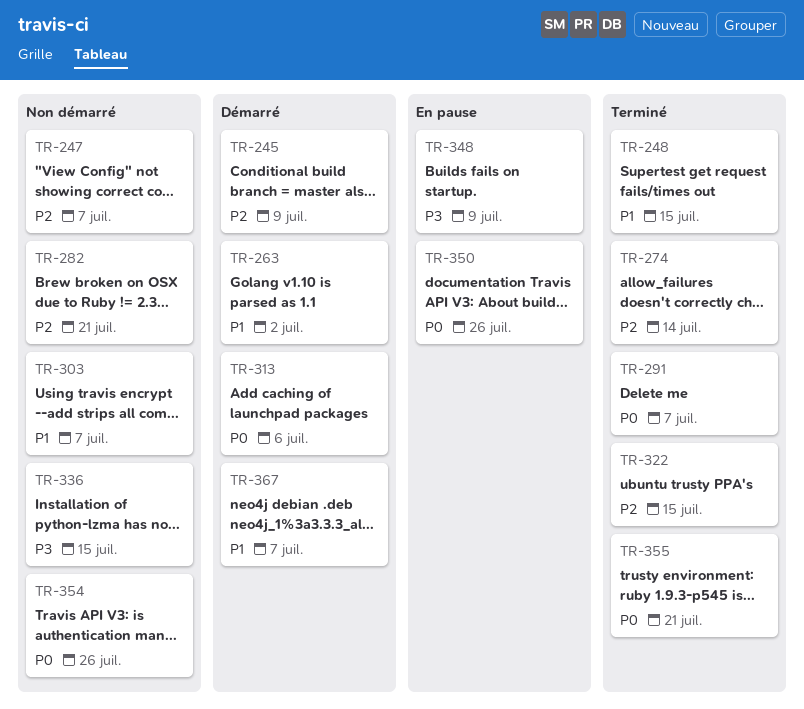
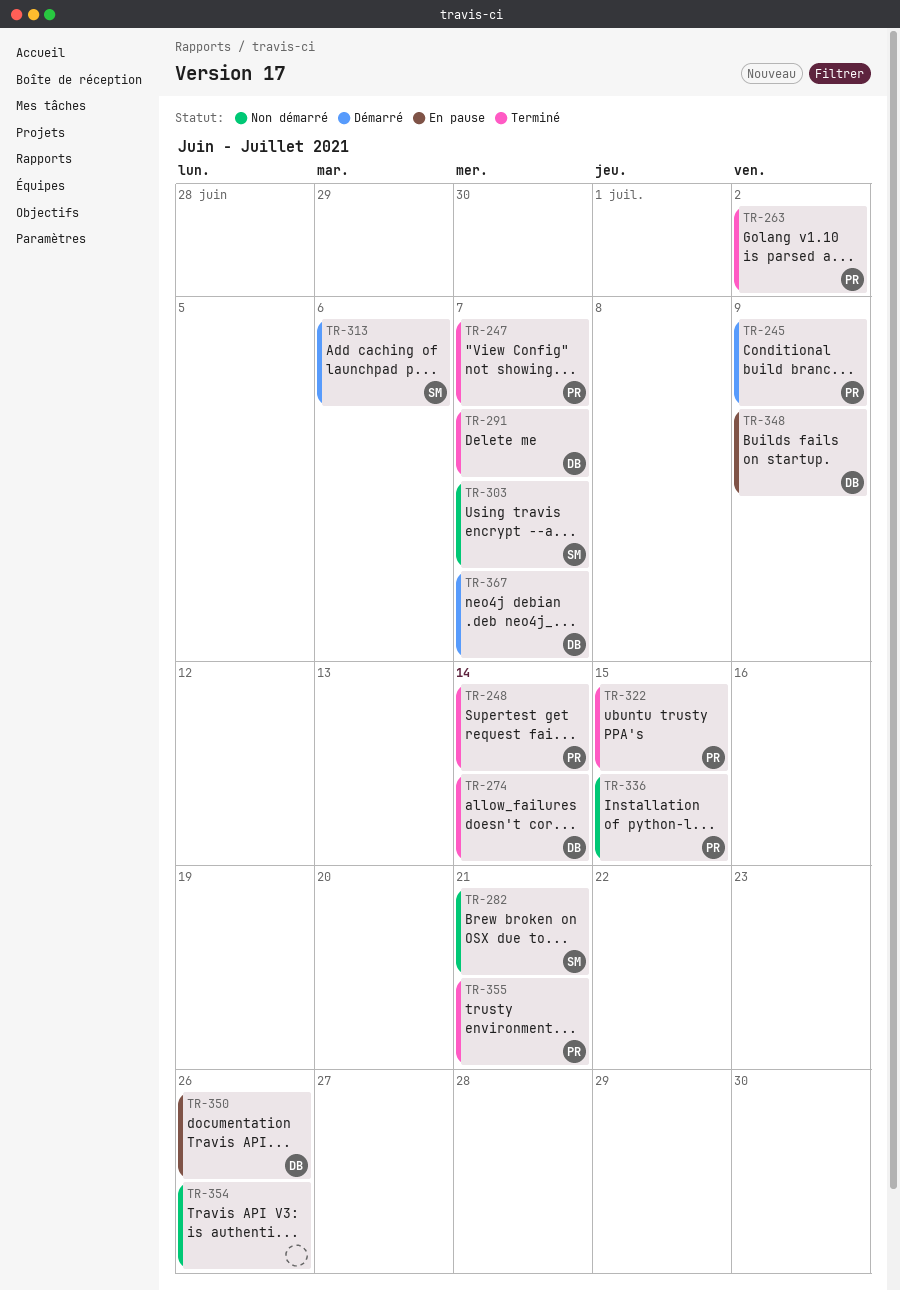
TR-247, status: Non démarré -> Terminé
TR-248, due: Jul 15 -> Jul 14
TR-263, status: Démarré -> Terminé

